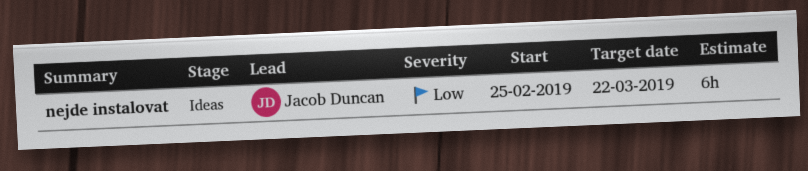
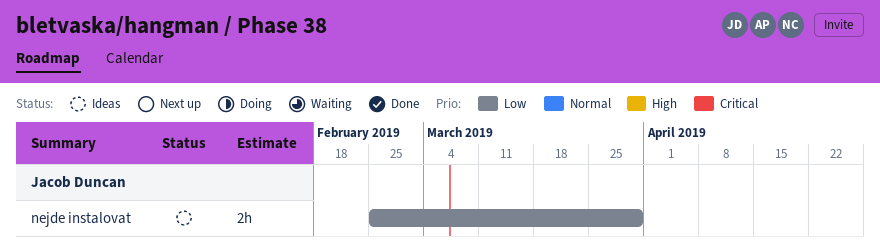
nejde instalovat, estimate: 6h -> 2h
nejde instalovat, due: Mar 22 -> Mar 29

